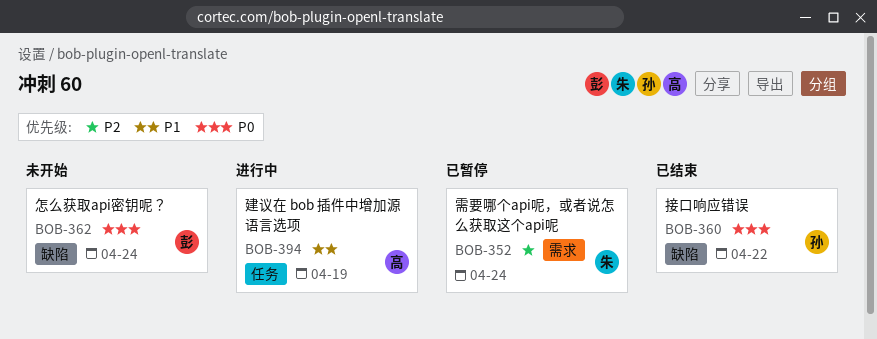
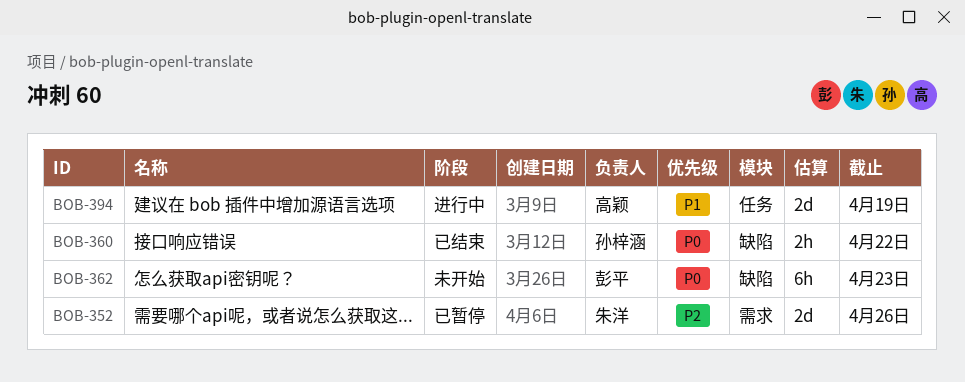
BOB-352, due: Apr 24 -> Apr 26
BOB-362, due: Apr 24 -> Apr 23

